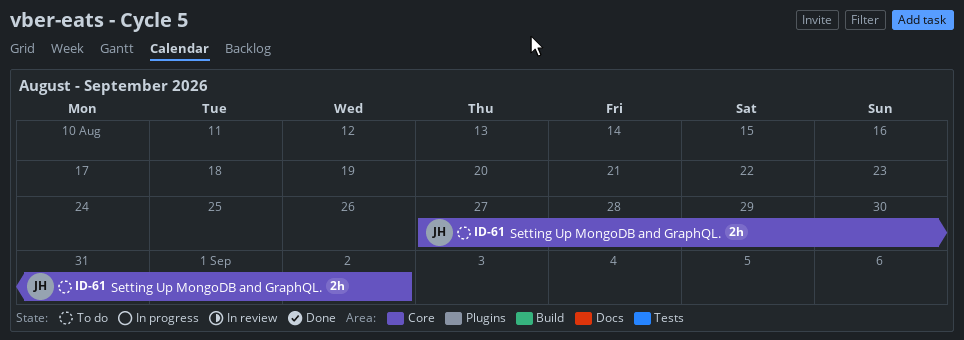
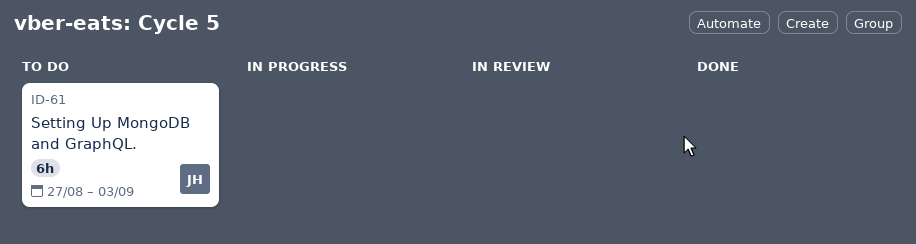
ID-61, estimate: 2h -> 6h
ID-61, due: Sep 2 -> Sep 3

